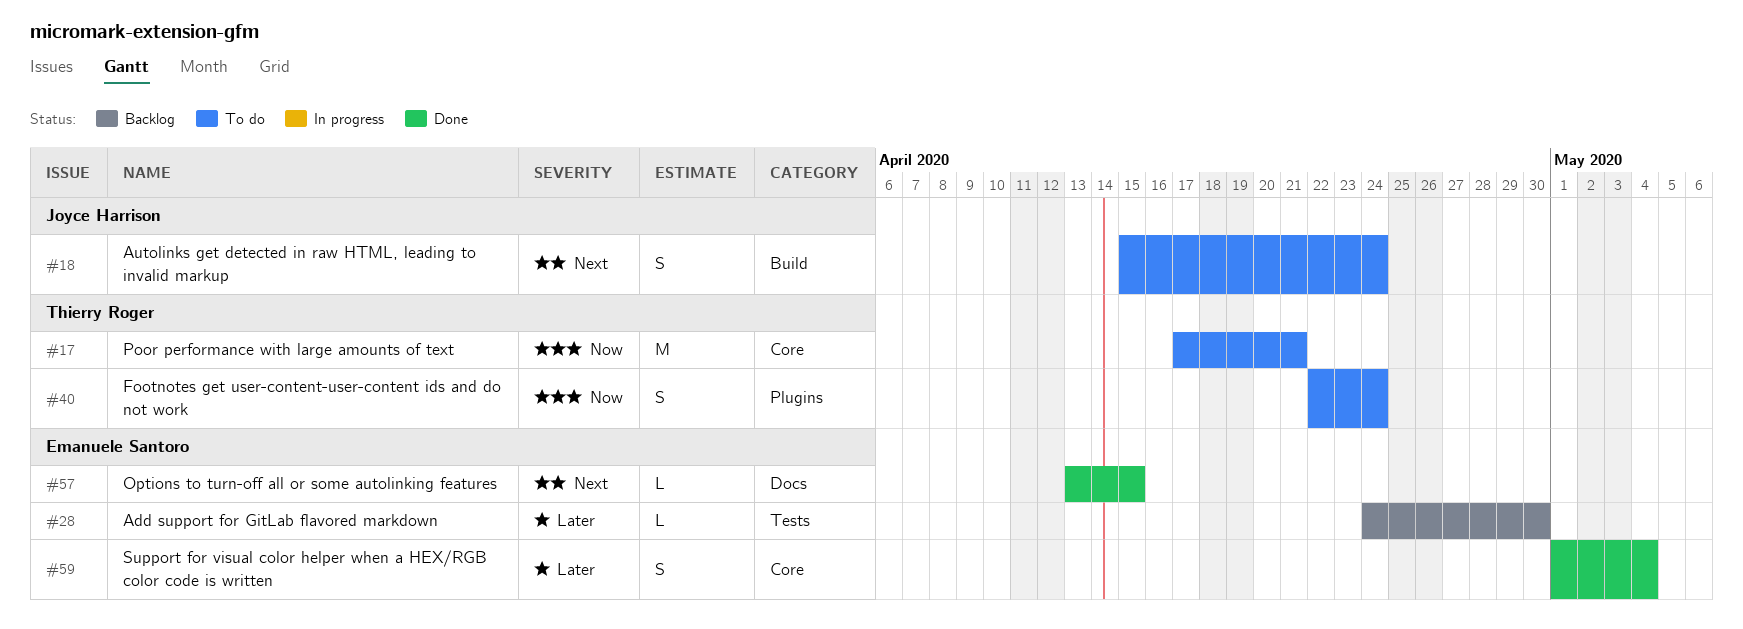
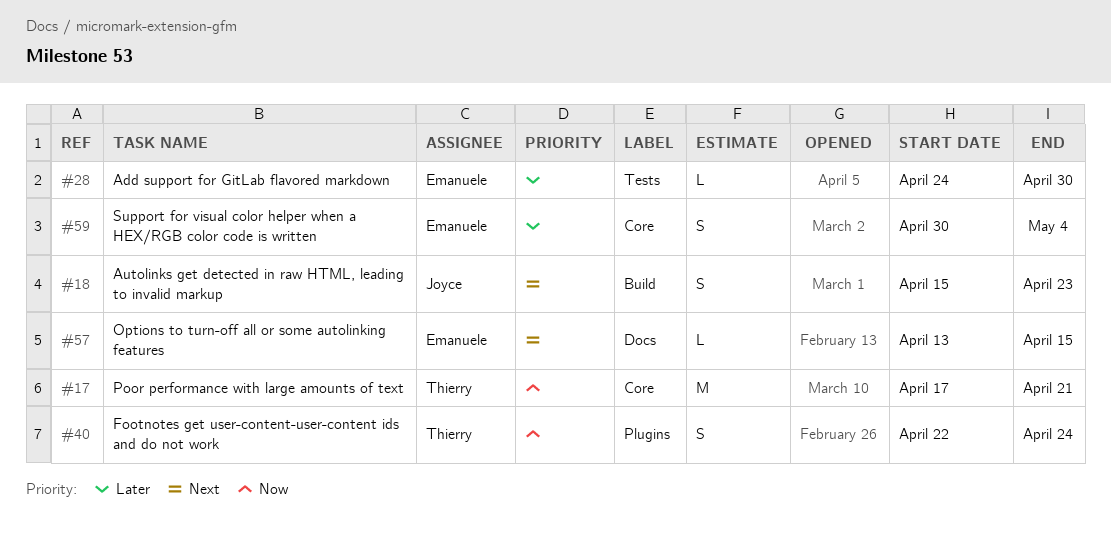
#18, due: Apr 24 -> Apr 23
#59, start: May 1 -> Apr 30

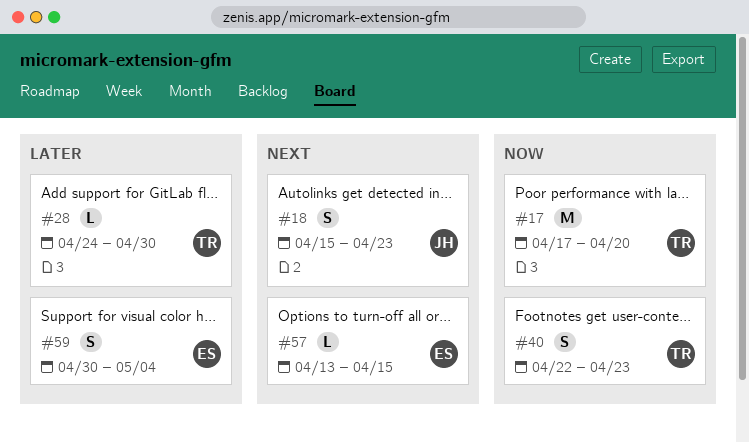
#17, due: Apr 21 -> Apr 20
#28, owner: Emanuele -> Thierry
#40, due: Apr 24 -> Apr 23

